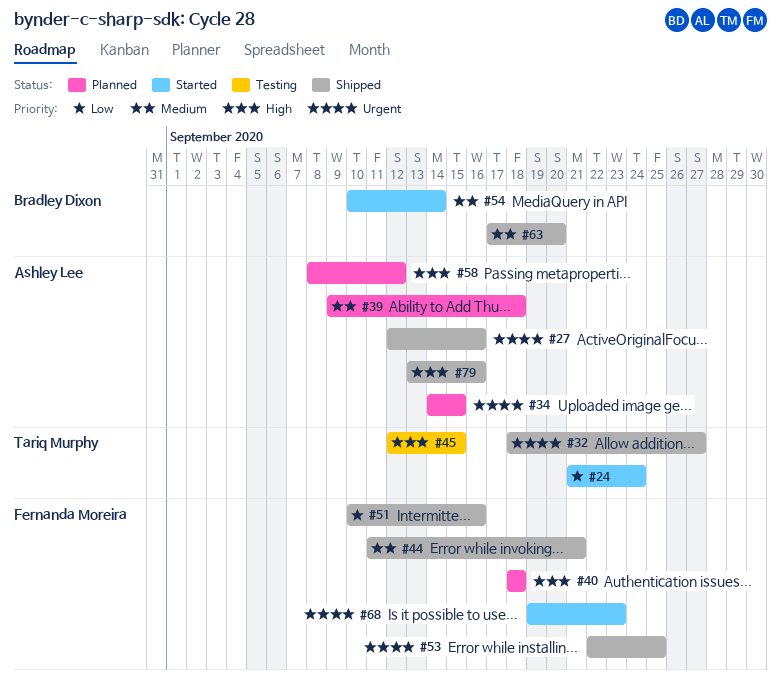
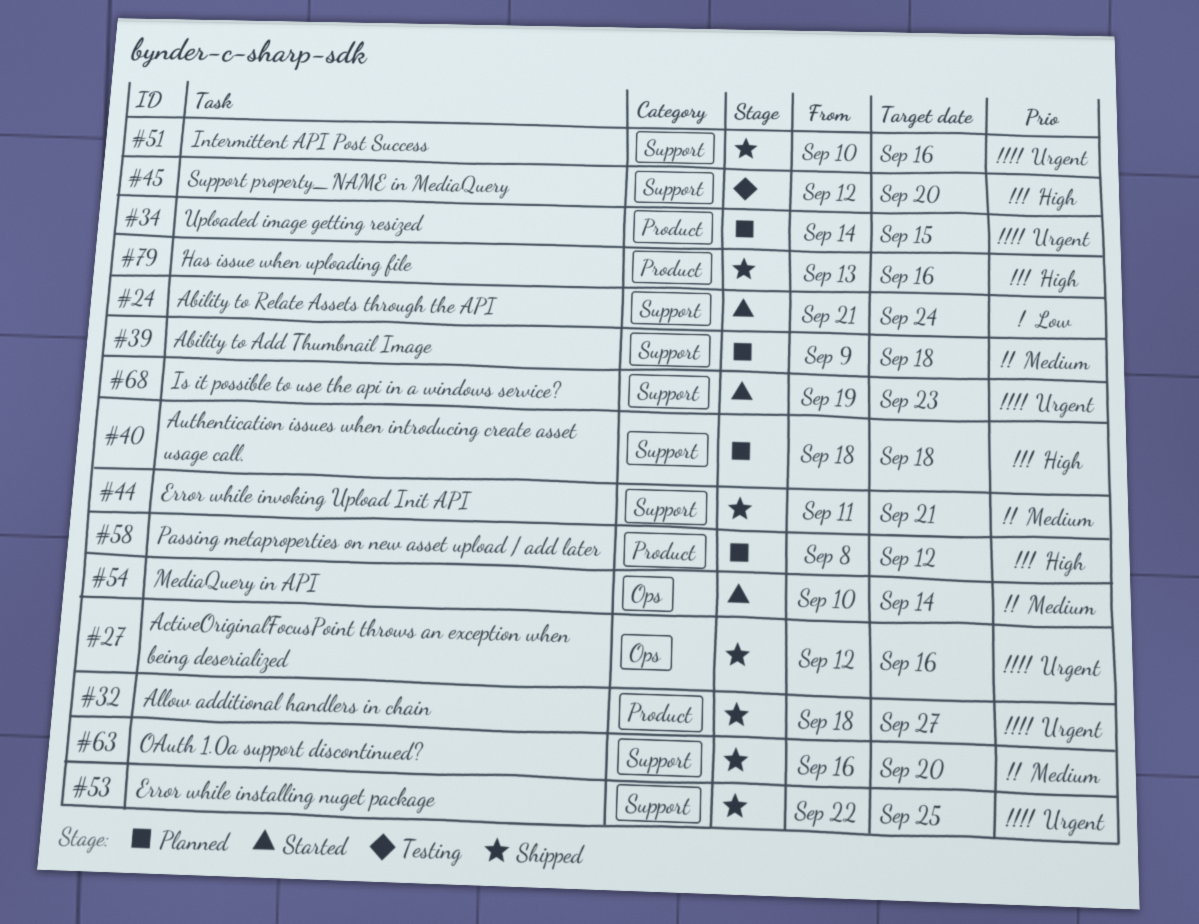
#45, due: Sep 15 -> Sep 20
#51, priority: Low -> Urgent
#63, start: Sep 17 -> Sep 16

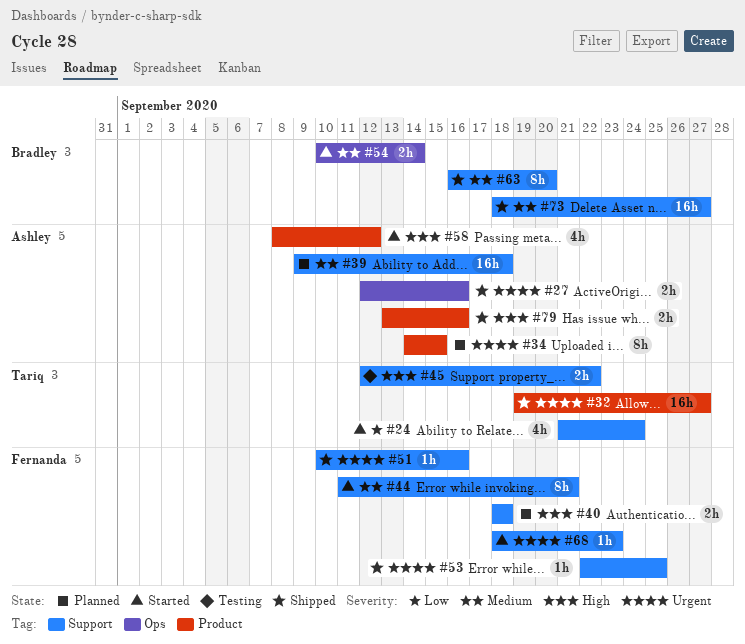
#32, start: Sep 18 -> Sep 19
#44, status: Shipped -> Started
#45, due: Sep 20 -> Sep 22
#58, status: Planned -> Started
#68, start: Sep 19 -> Sep 18
#73: none -> present

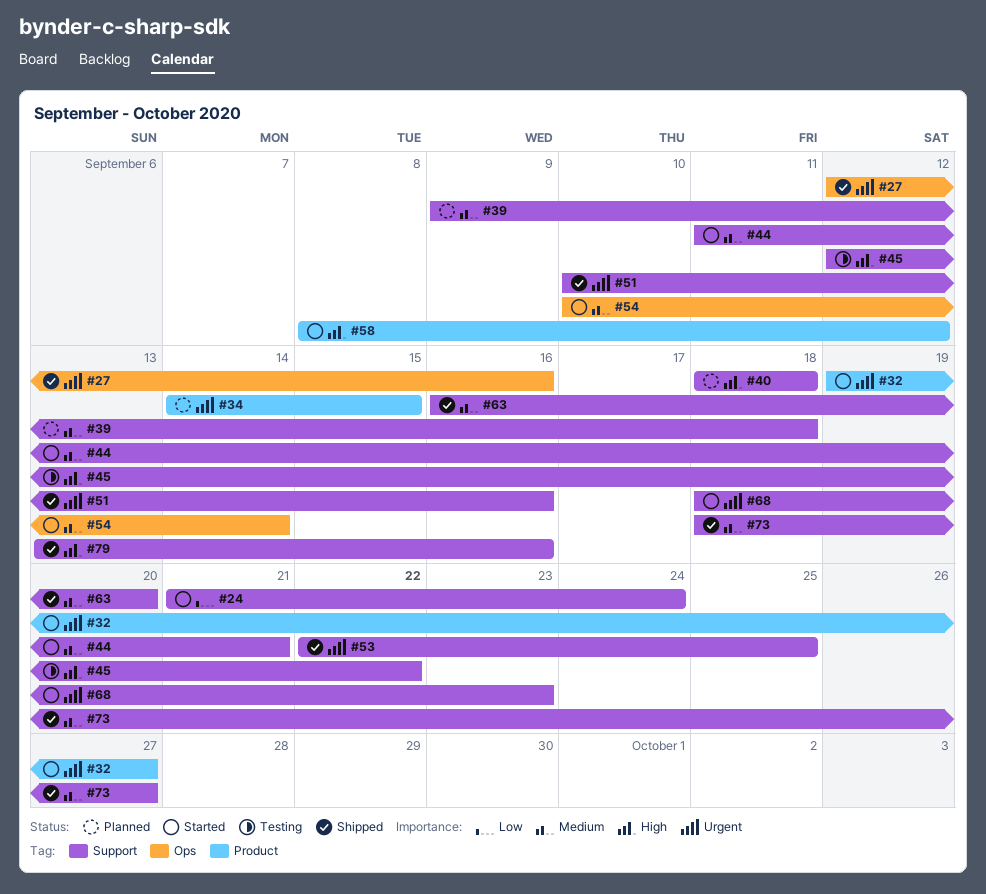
#32, status: Shipped -> Started
#79, label: Product -> Support

